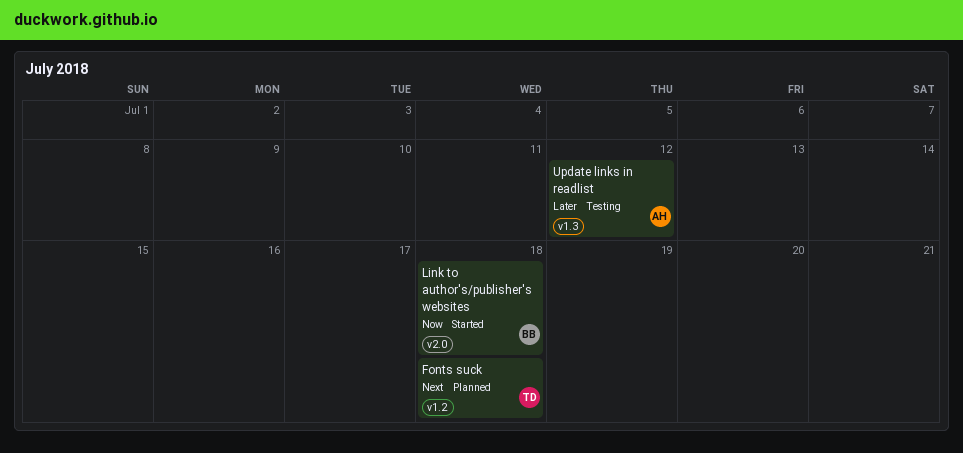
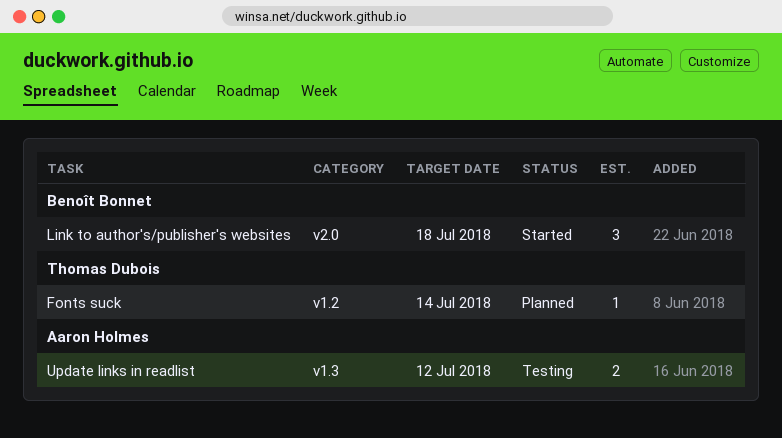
Fonts suck, due: Jul 18 -> Jul 14

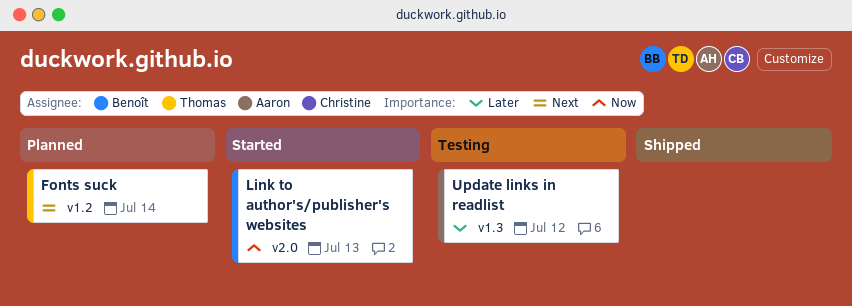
Link to author's/publisher's websites, due: Jul 18 -> Jul 13

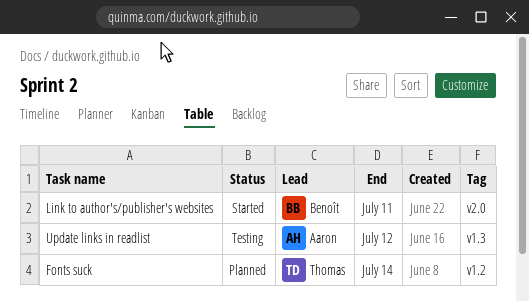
Link to author's/publisher's websites, due: Jul 13 -> Jul 11

